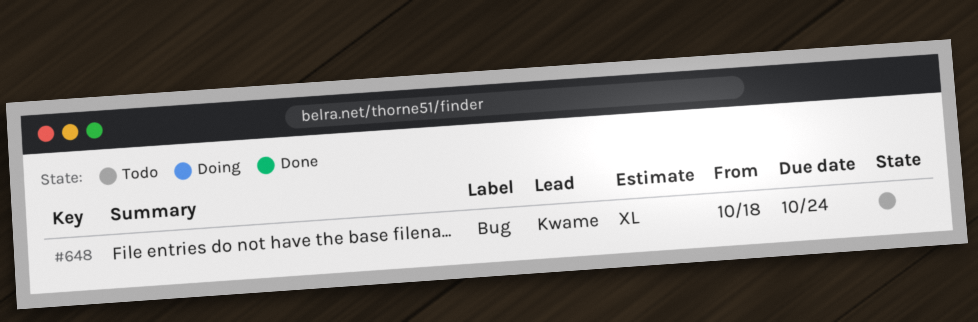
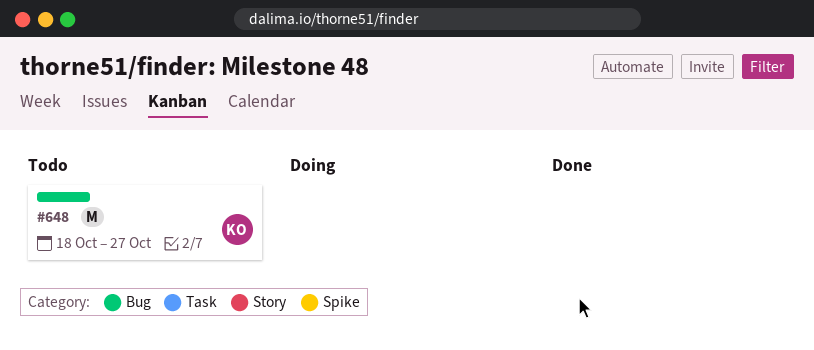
#648, estimate: XL -> M
#648, due: Oct 24 -> Oct 27

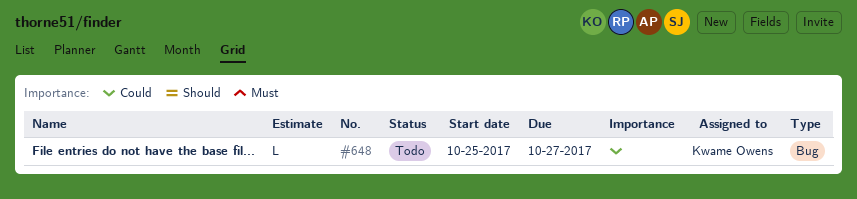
#648, estimate: M -> L
#648, start: Oct 18 -> Oct 25

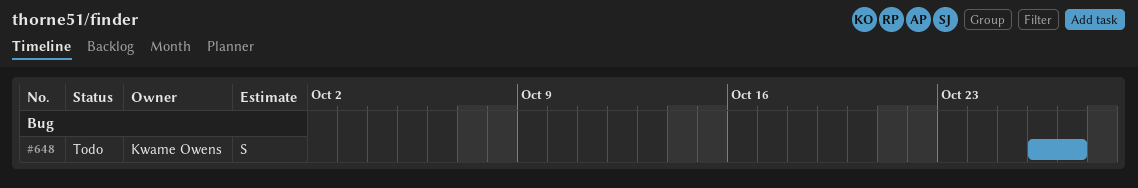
#648, estimate: L -> S
#648, start: Oct 25 -> Oct 26

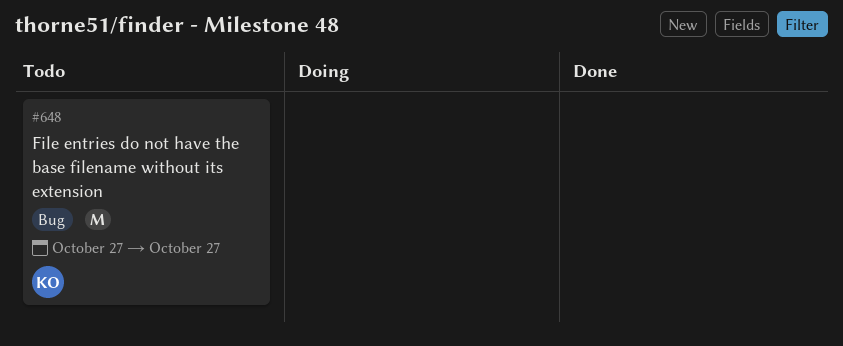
#648, estimate: S -> M
#648, start: Oct 26 -> Oct 27

